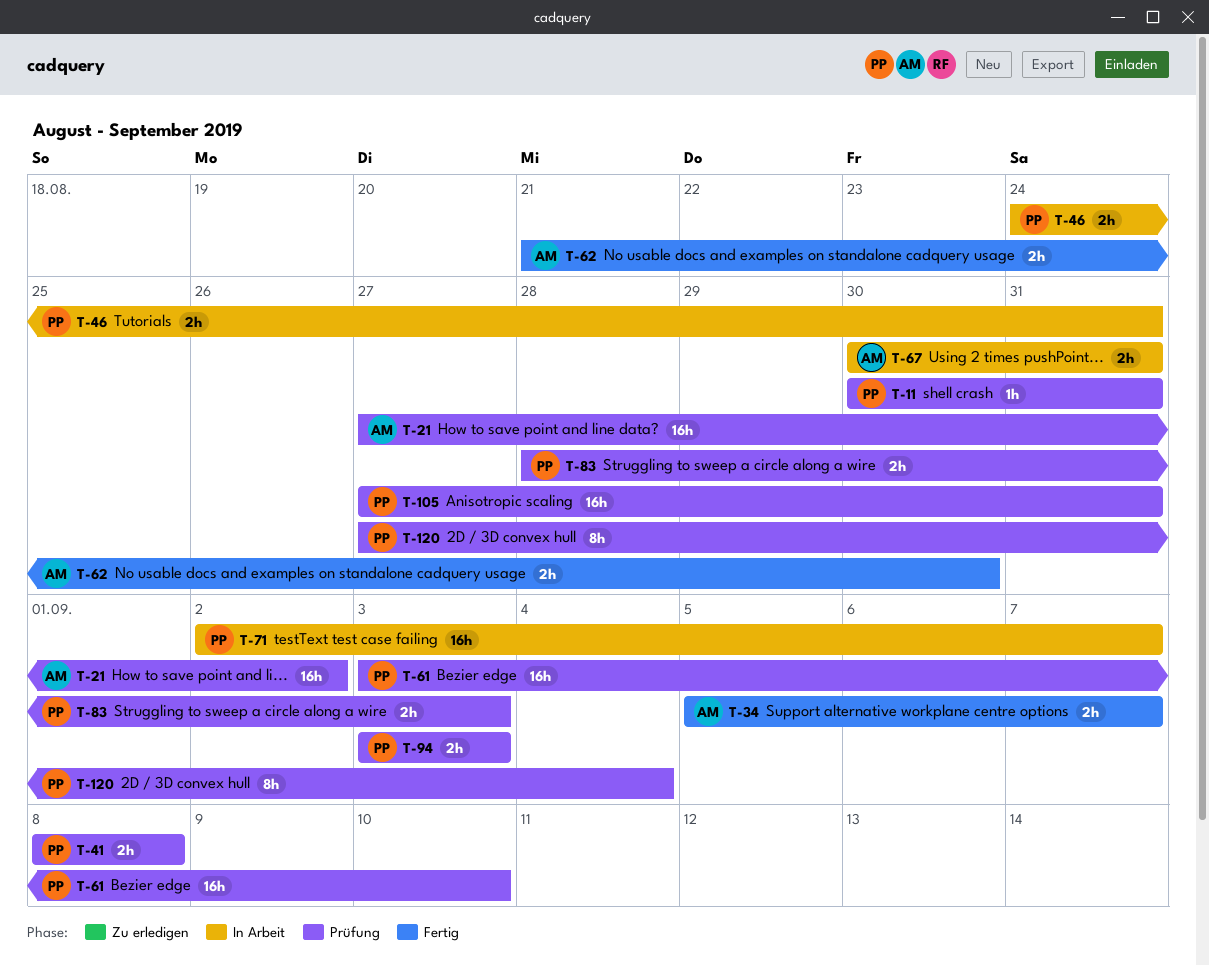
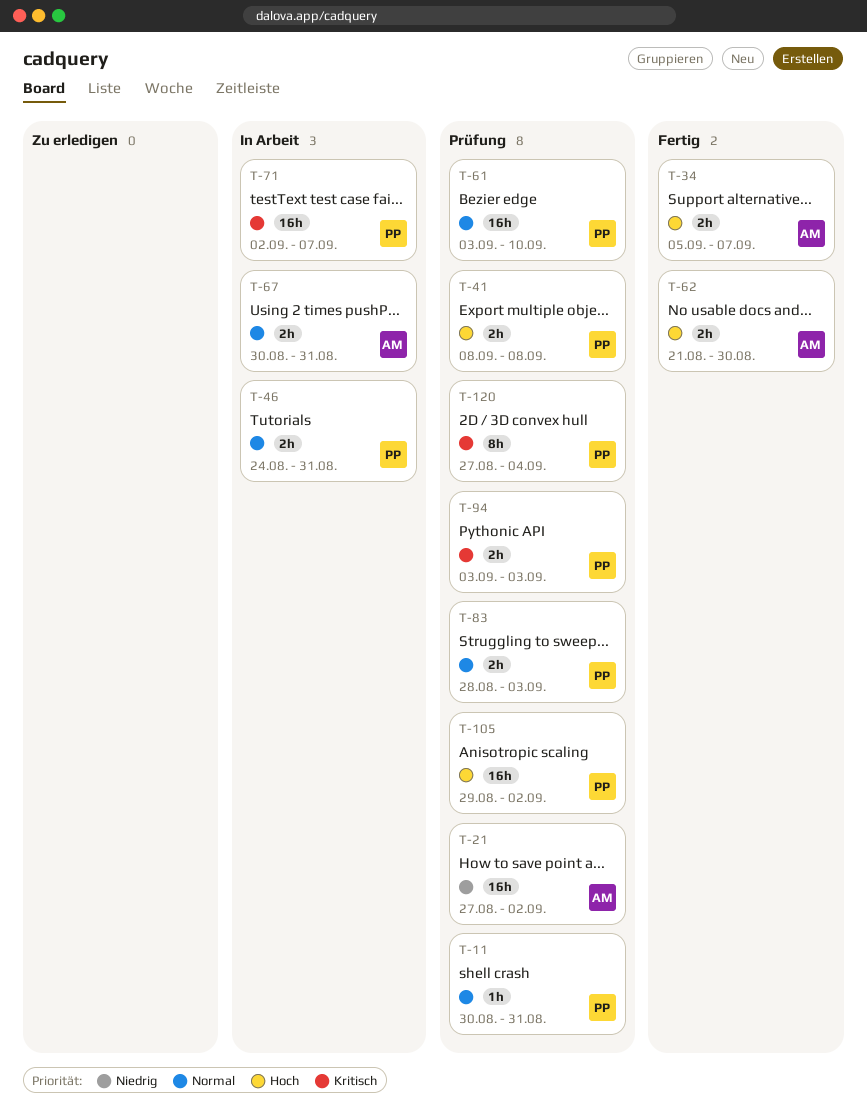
T-105, start: Aug 27 -> Aug 29
T-105, due: Aug 31 -> Sep 2

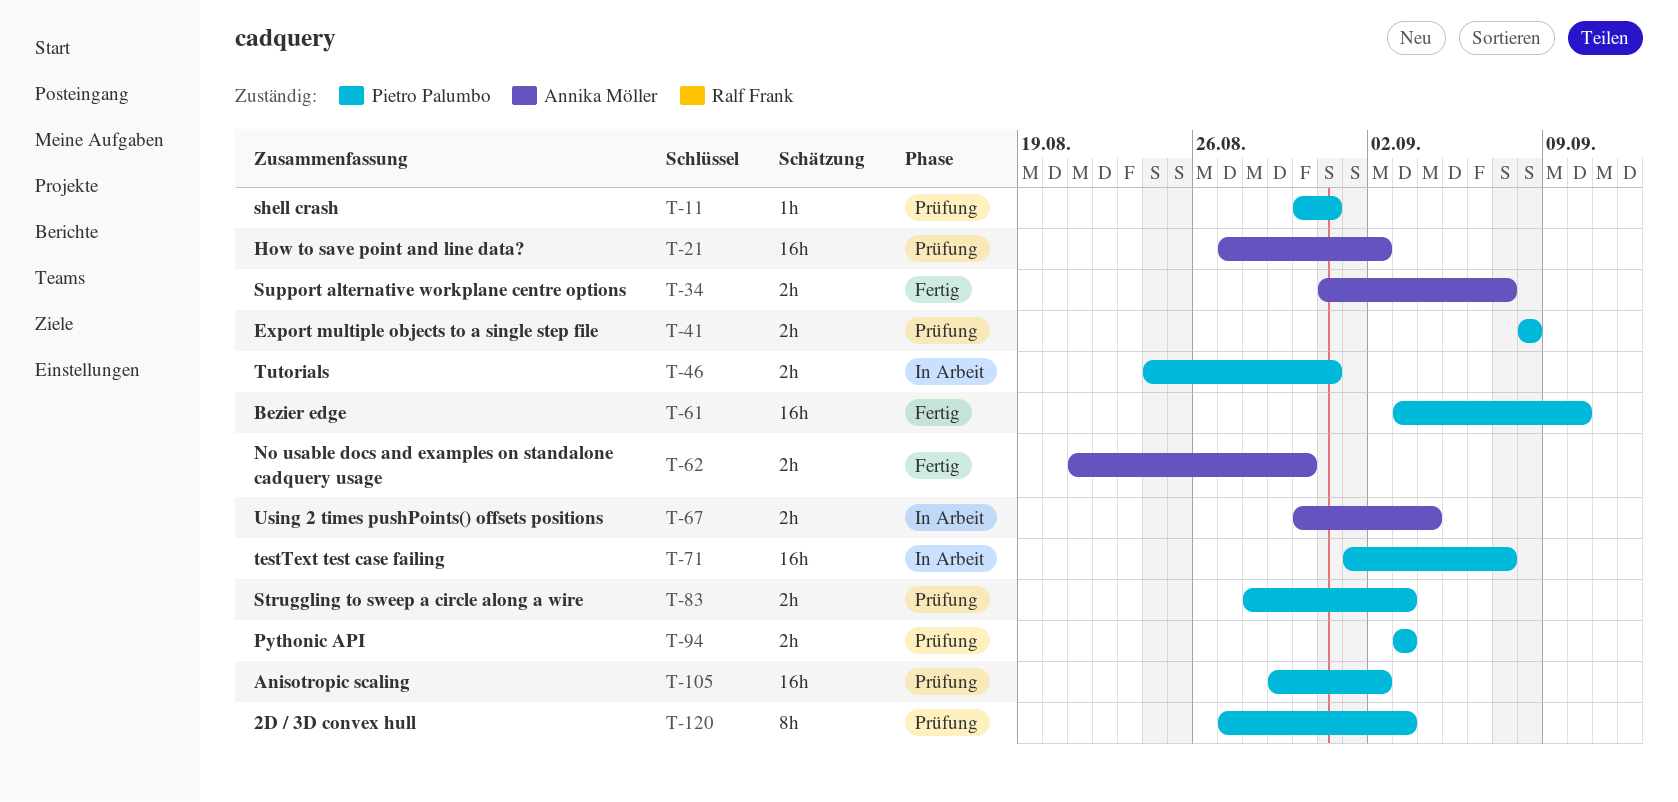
T-34, start: Sep 5 -> Aug 31
T-61, status: Prüfung -> Fertig
T-67, due: Aug 31 -> Sep 4
T-71, start: Sep 2 -> Sep 1
T-120, due: Sep 4 -> Sep 3

